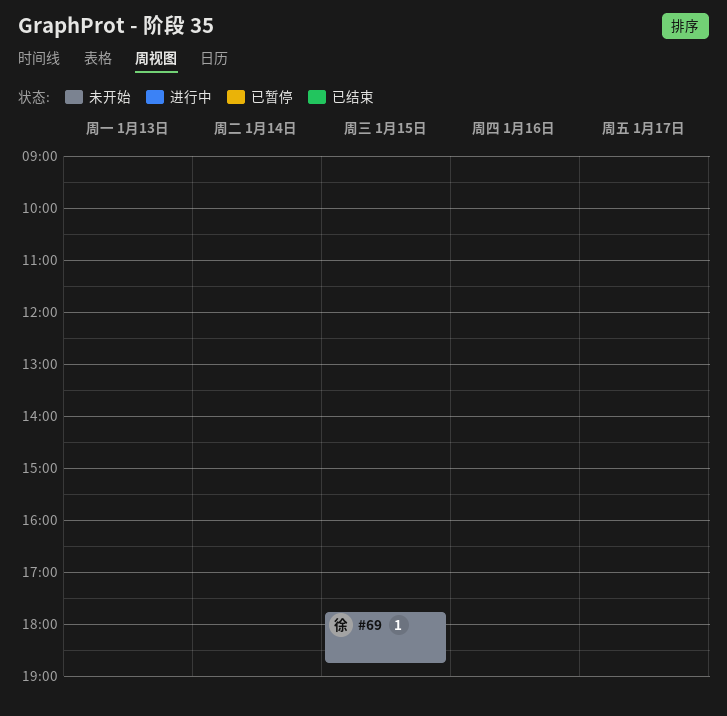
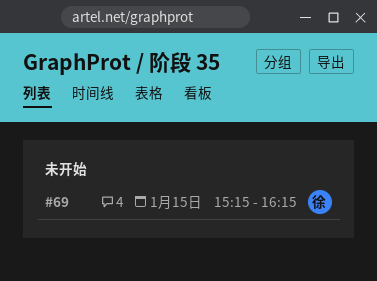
#69, begins: 17:45 -> 15:15
#69, ends: 18:45 -> 16:15

